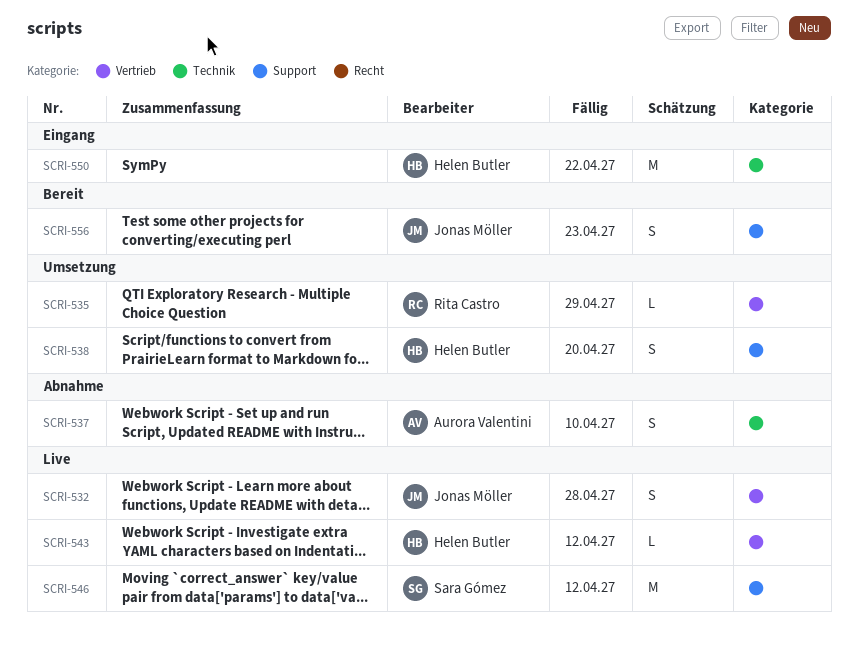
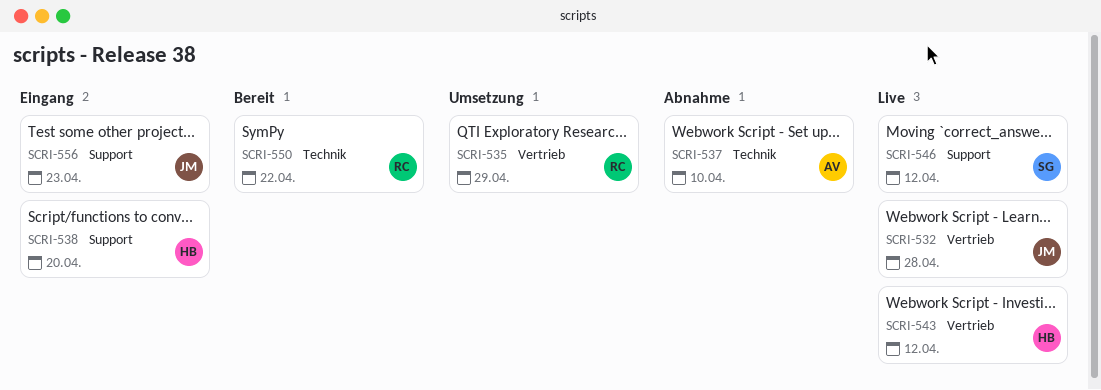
SCRI-538, status: Umsetzung -> Eingang
SCRI-550, status: Eingang -> Bereit
SCRI-550, owner: Helen Butler -> Rita Castro
SCRI-556, status: Bereit -> Eingang

